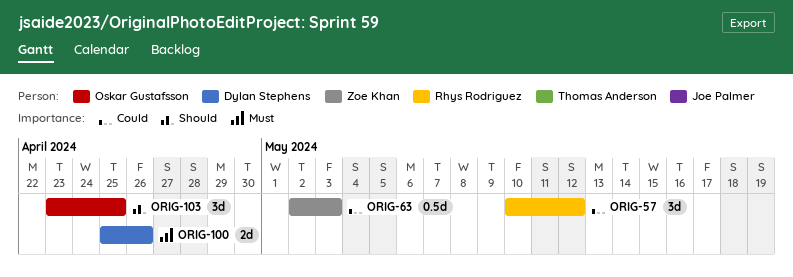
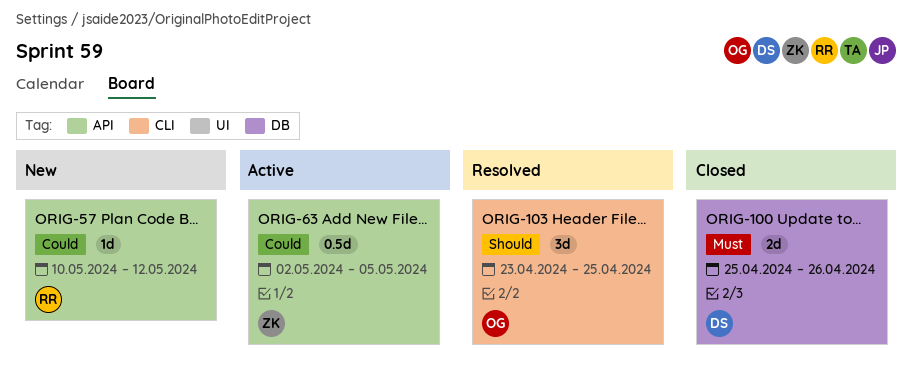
ORIG-57, estimate: 3d -> 1d
ORIG-63, due: May 3 -> May 5

